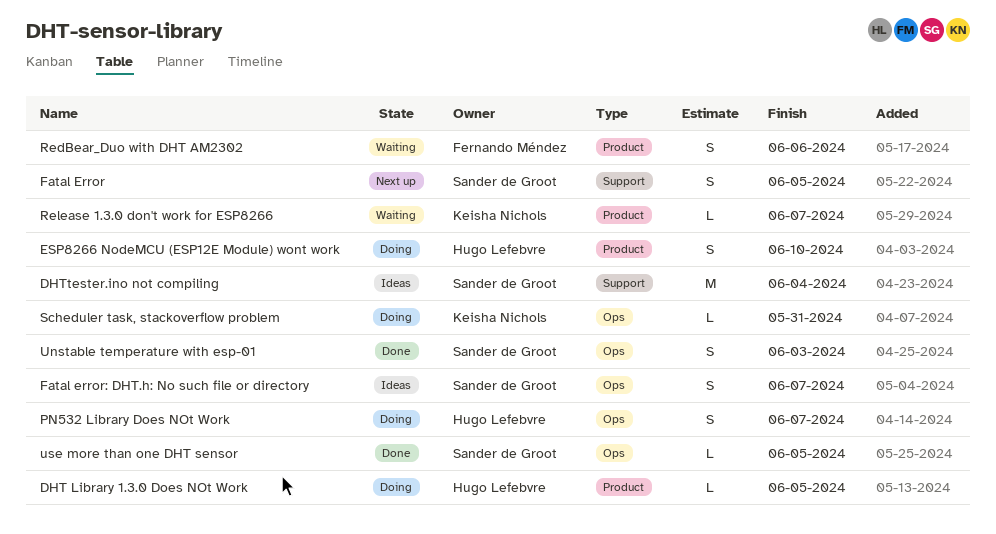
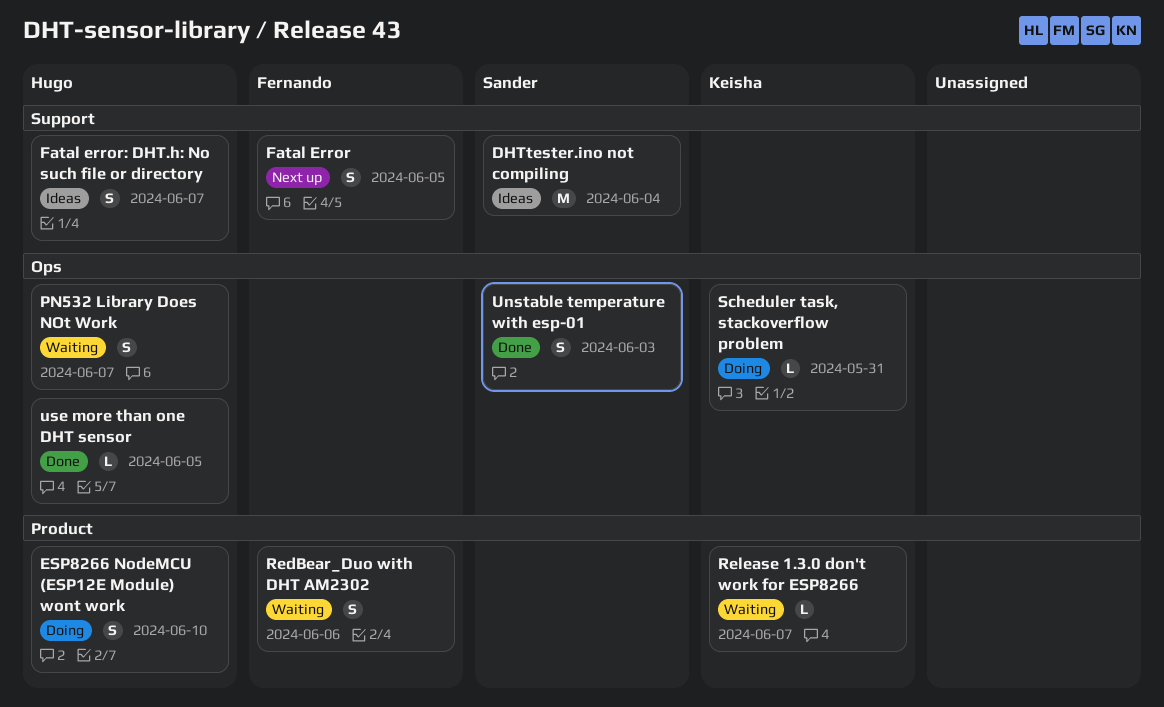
DHT Library 1.3.0 Does NOt Work: present -> none
Fatal Error, owner: Sander de Groot -> Fernando Méndez
Fatal error: DHT.h: No such file or directory, owner: Sander de Groot -> Hugo Lefebvre
Fatal error: DHT.h: No such file or directory, label: Ops -> Support
PN532 Library Does NOt Work, status: Doing -> Waiting
use more than one DHT sensor, owner: Sander de Groot -> Hugo Lefebvre

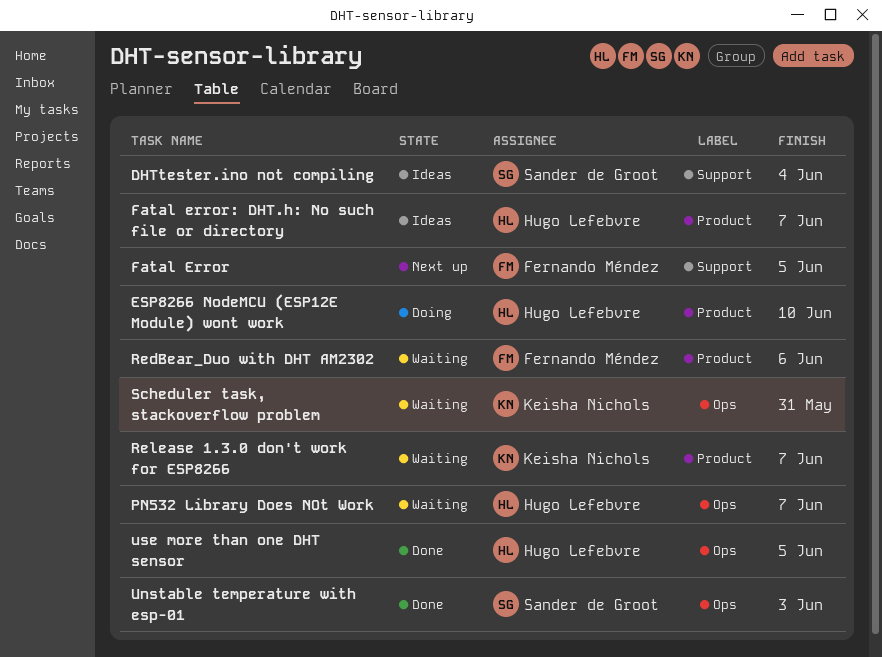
Fatal error: DHT.h: No such file or directory, label: Support -> Product
Scheduler task, stackoverflow problem, status: Doing -> Waiting

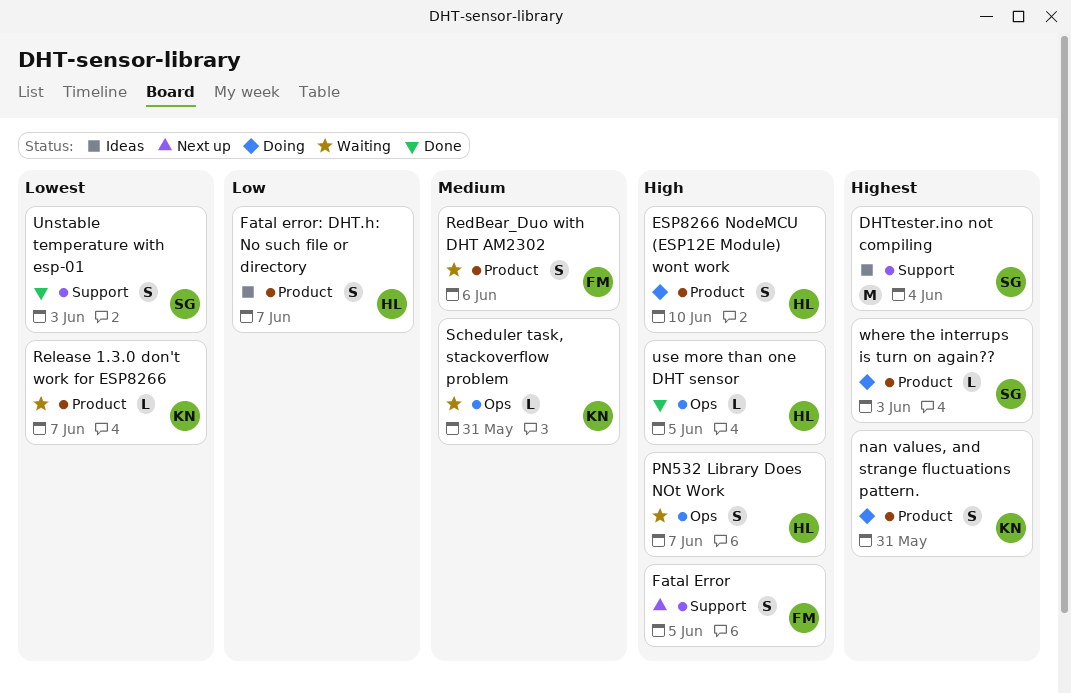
nan values, and strange fluctuations pattern.: none -> present
Unstable temperature with esp-01, label: Ops -> Support
where the interrups is turn on again??: none -> present

